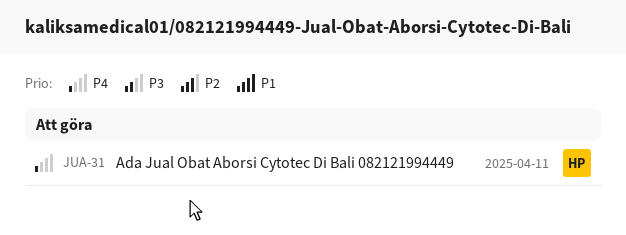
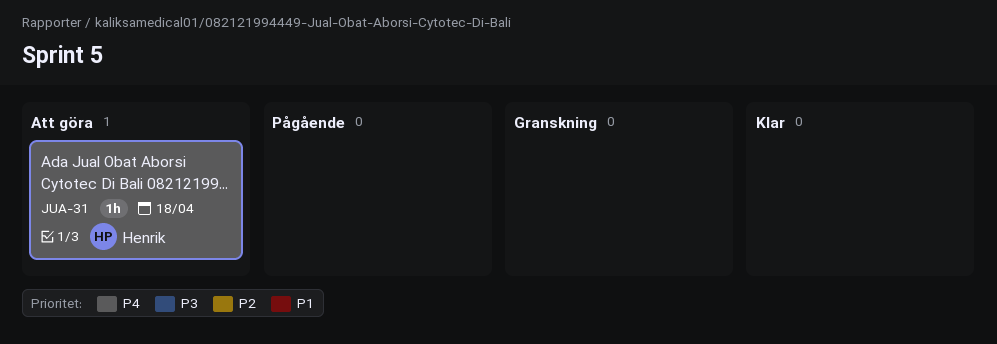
JUA-31, due: Apr 11 -> Apr 18

